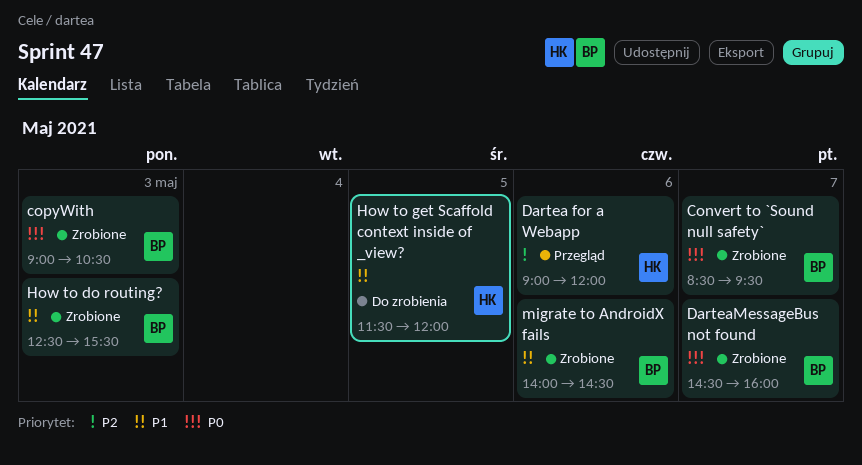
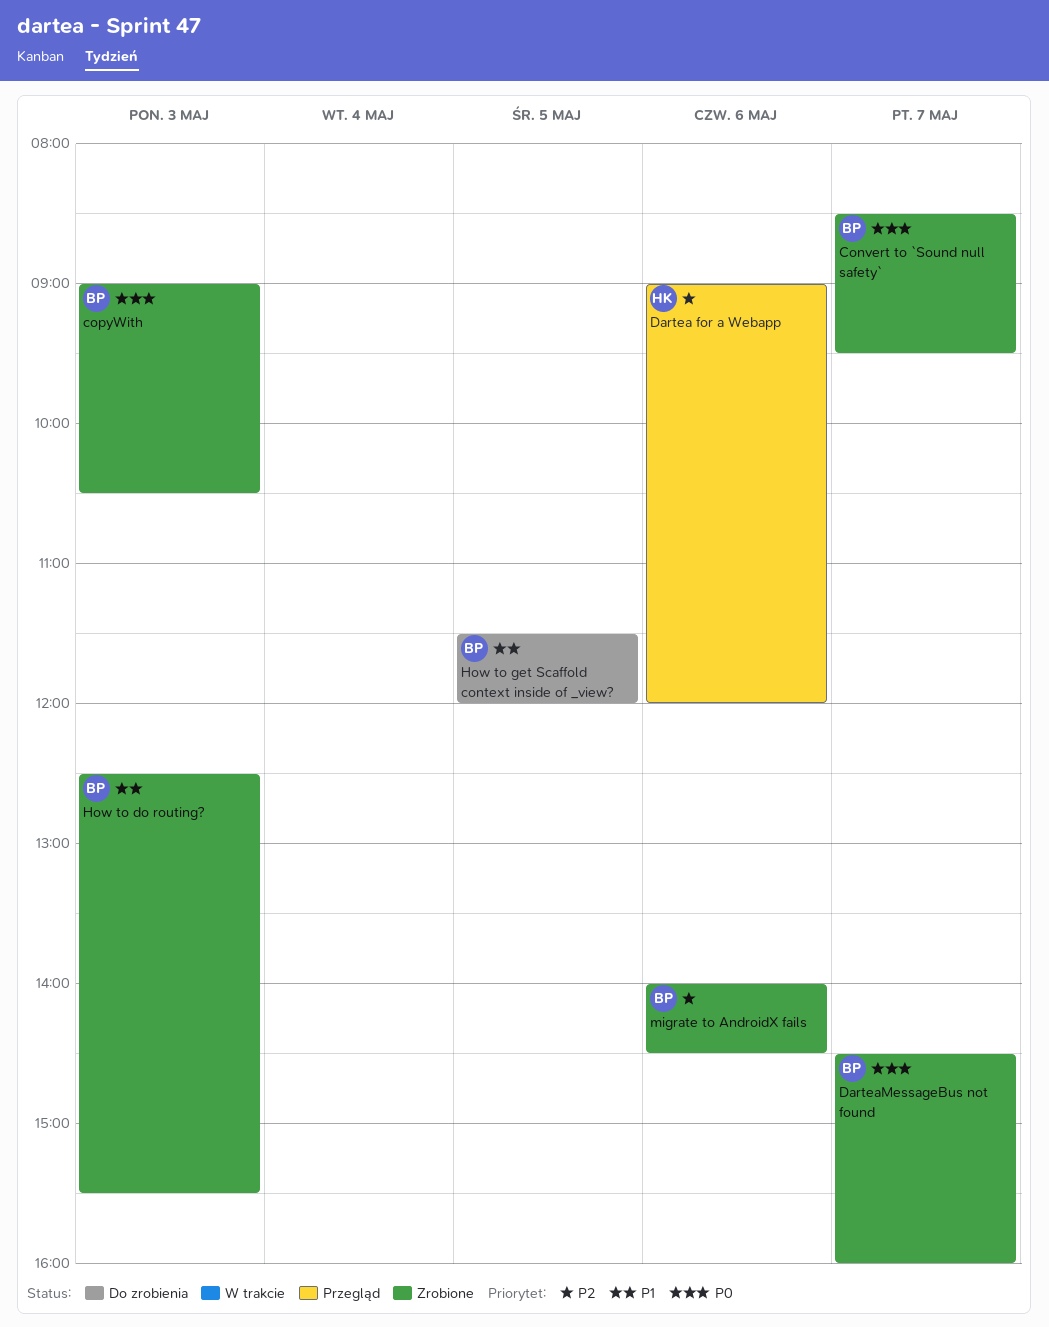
How to get Scaffold context inside of _view?, owner: HK -> BP
migrate to AndroidX fails, priority: P1 -> P2

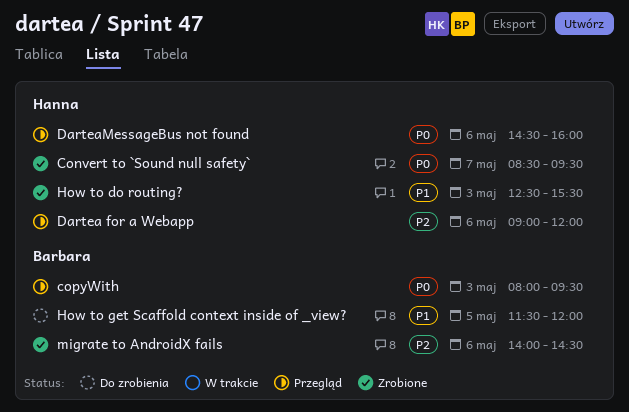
Convert to `Sound null safety`, owner: Barbara -> Hanna
copyWith, status: Zrobione -> Przegląd
copyWith, begins: 09:00 -> 08:00
copyWith, ends: 10:30 -> 09:30
DarteaMessageBus not found, status: Zrobione -> Przegląd
DarteaMessageBus not found, owner: Barbara -> Hanna
DarteaMessageBus not found, day: May 7 -> May 6
How to do routing?, owner: Barbara -> Hanna

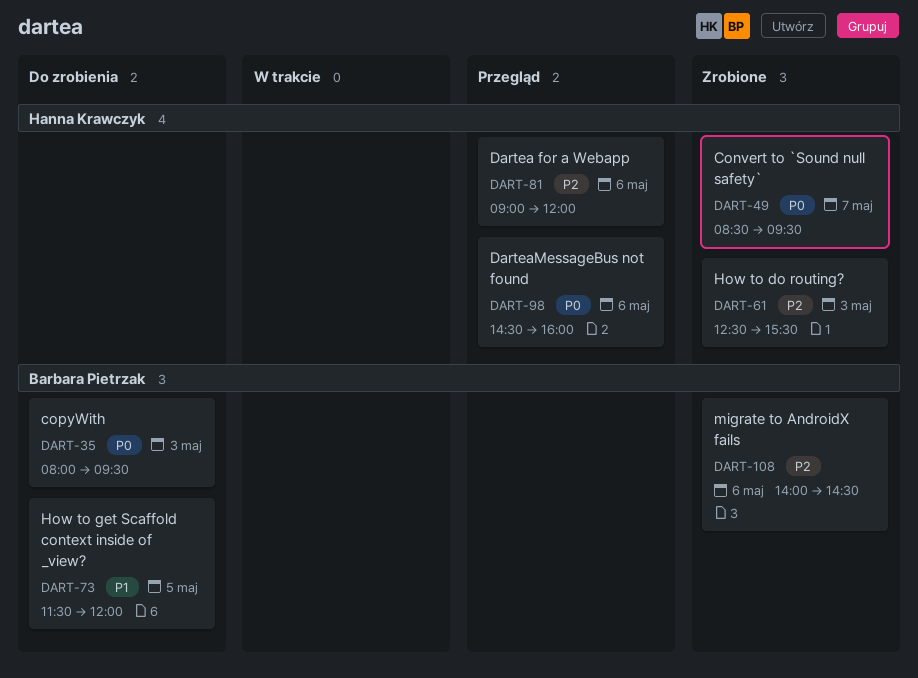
copyWith, status: Przegląd -> Do zrobienia
How to do routing?, priority: P1 -> P2

